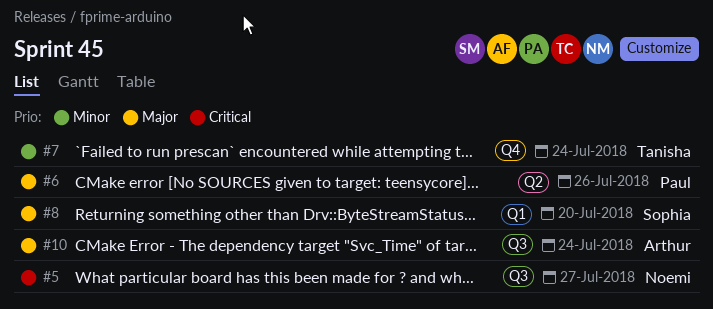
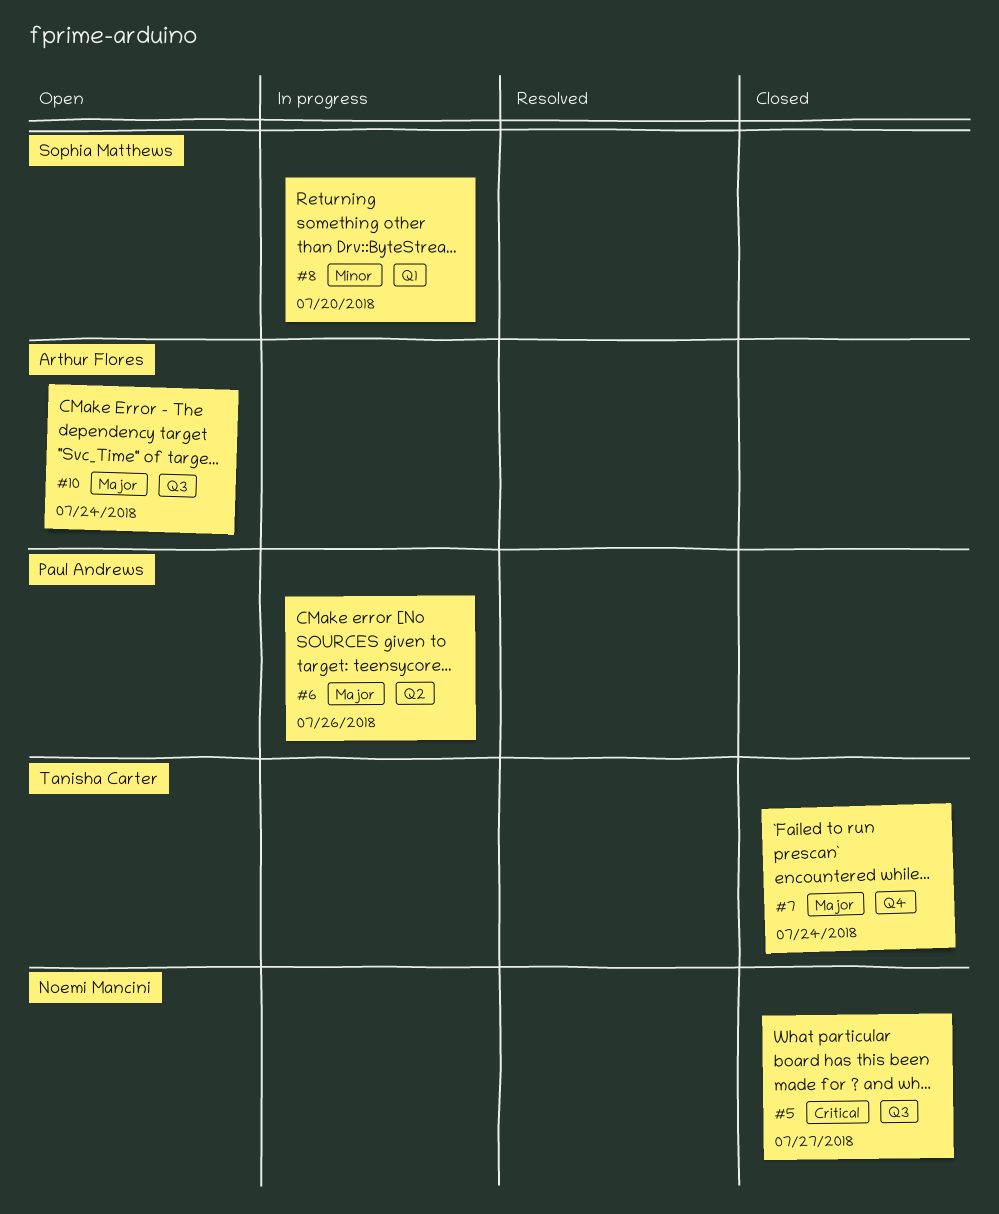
#7, priority: Minor -> Major
#8, priority: Major -> Minor

